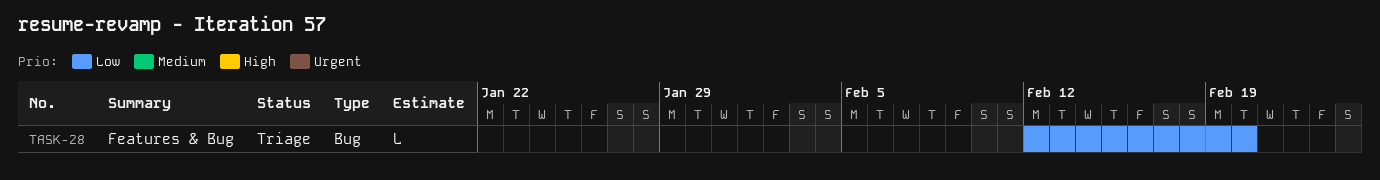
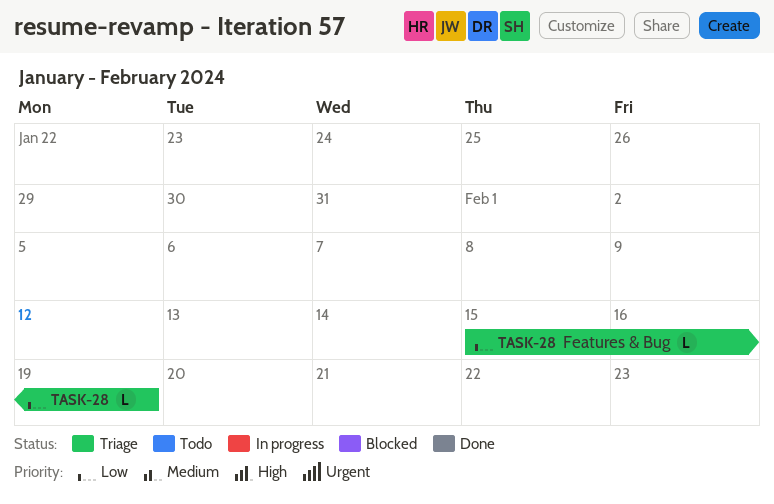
TASK-28, start: Feb 12 -> Feb 15
TASK-28, due: Feb 20 -> Feb 19

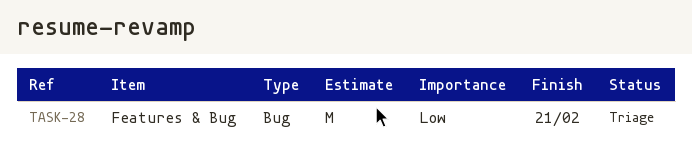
TASK-28, estimate: L -> M
TASK-28, due: Feb 19 -> Feb 21

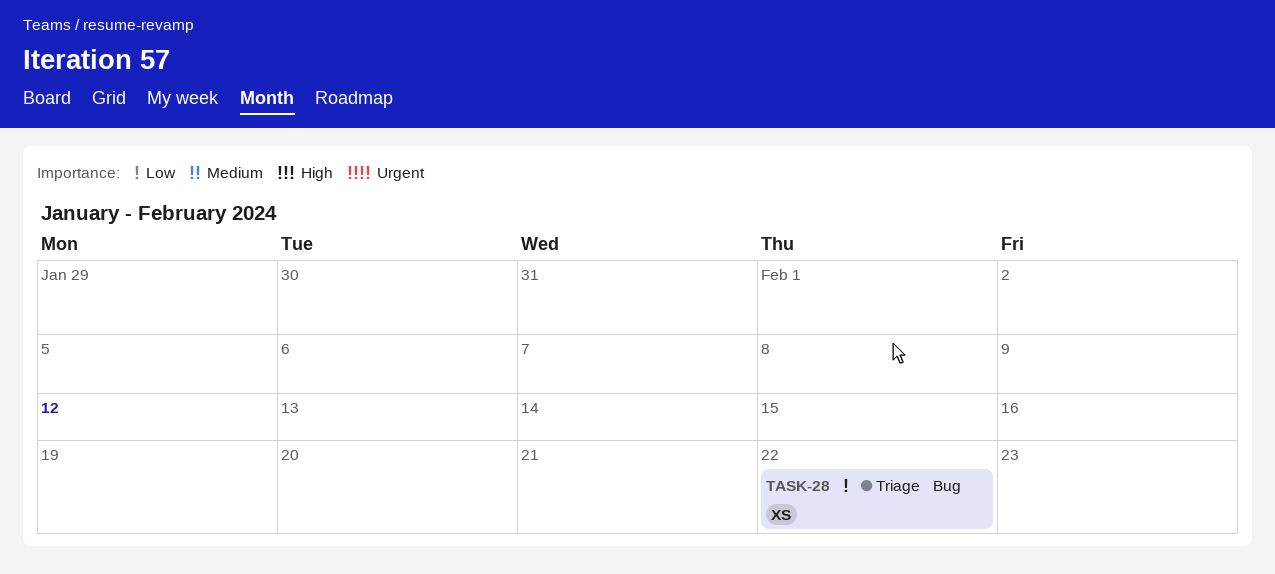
TASK-28, estimate: M -> XS
TASK-28, due: Feb 21 -> Feb 22

